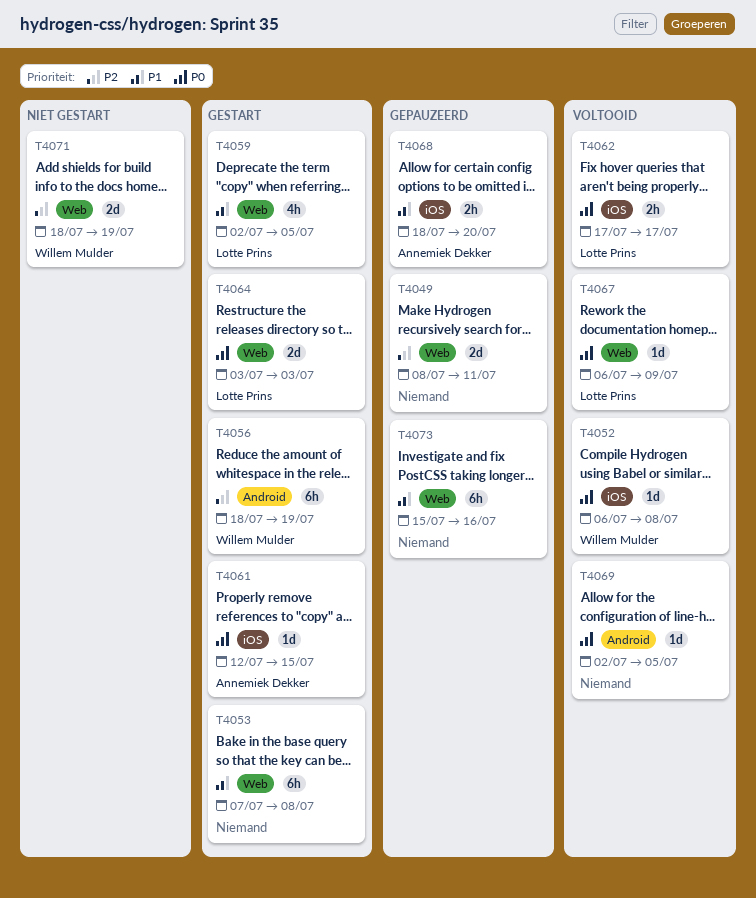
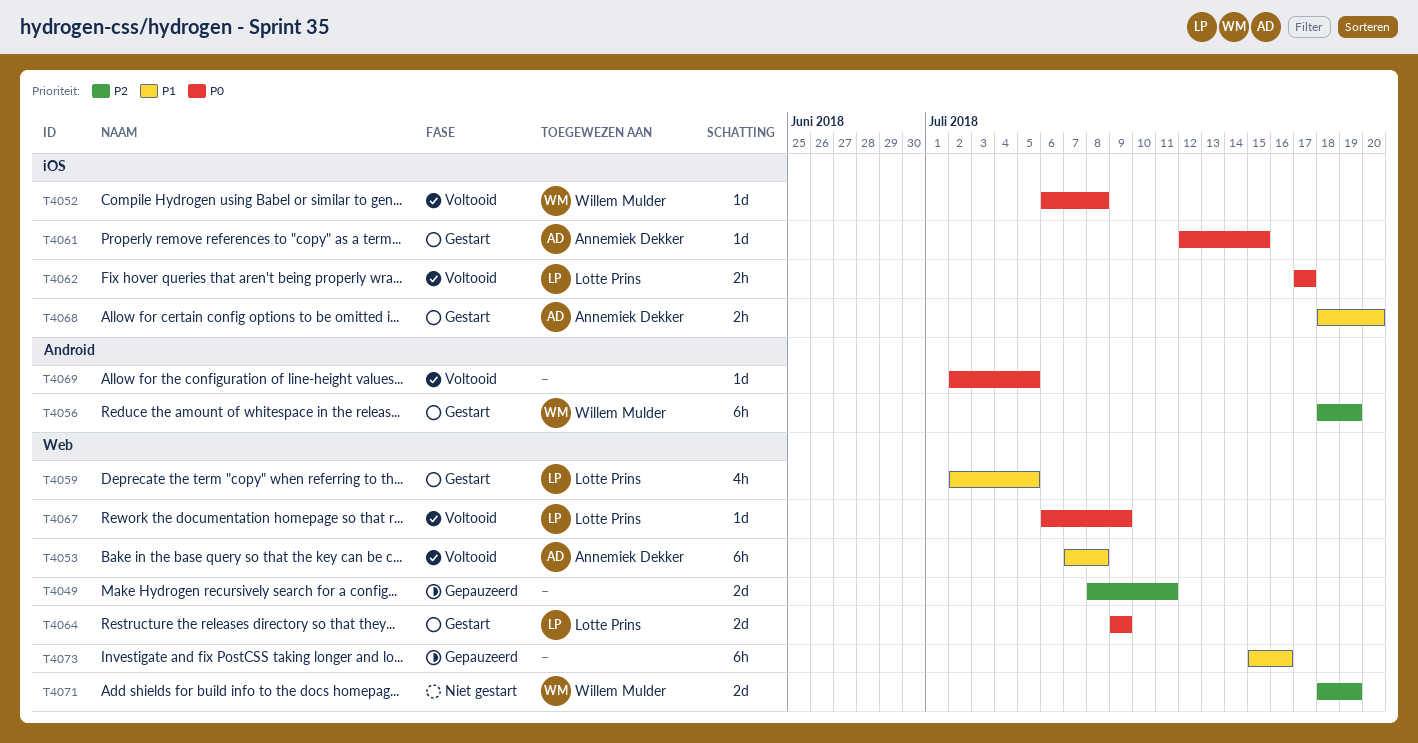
T4053, status: Gestart -> Voltooid
T4053, owner: none -> Annemiek Dekker
T4064, start: Jul 3 -> Jul 9
T4064, due: Jul 3 -> Jul 9
T4068, status: Gepauzeerd -> Gestart

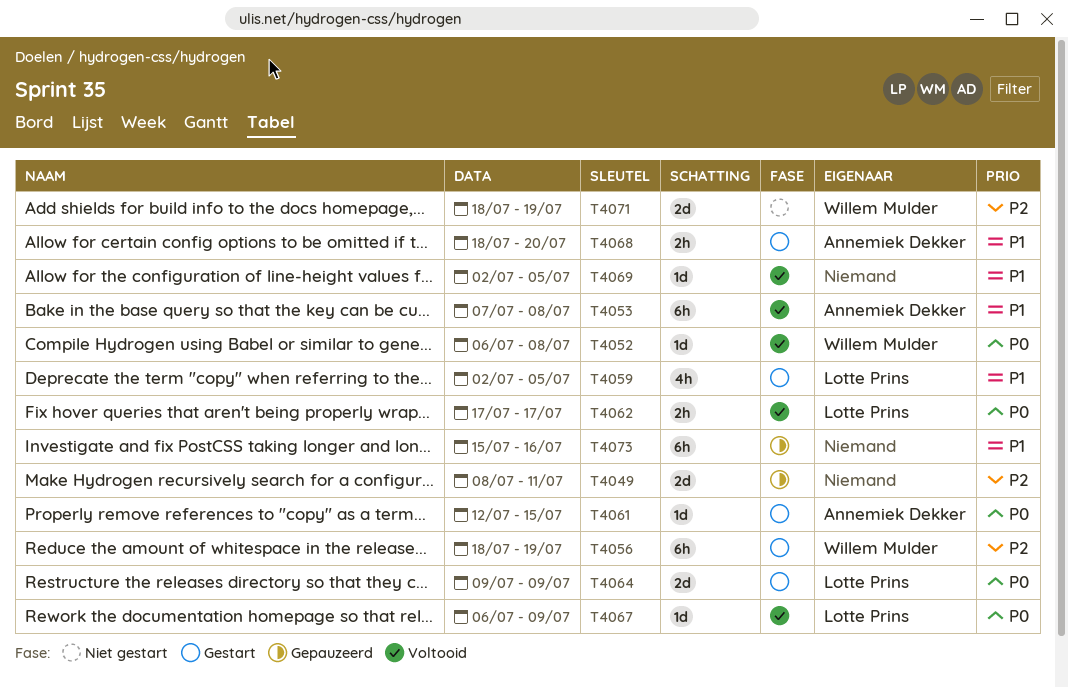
T4069, priority: P0 -> P1

